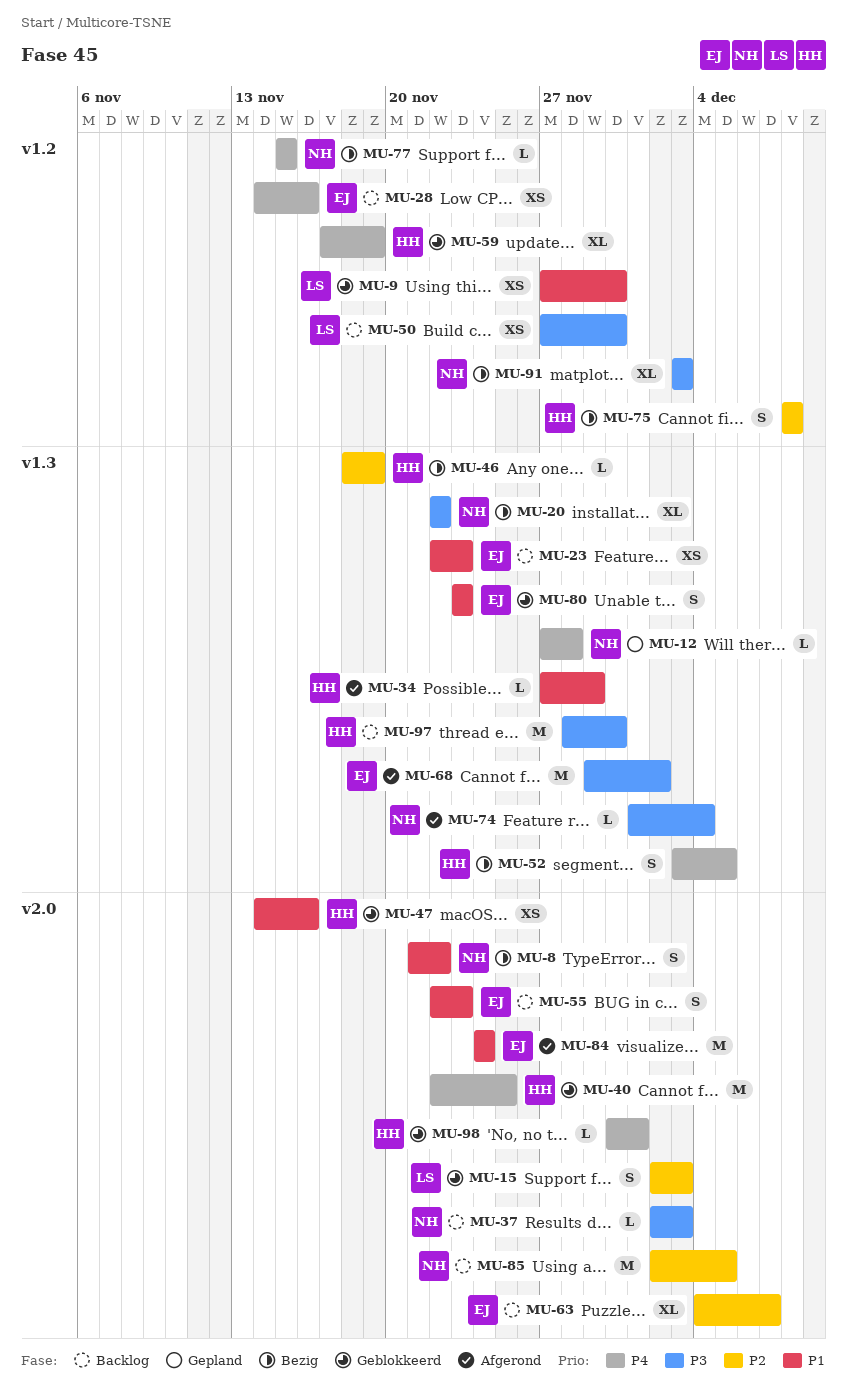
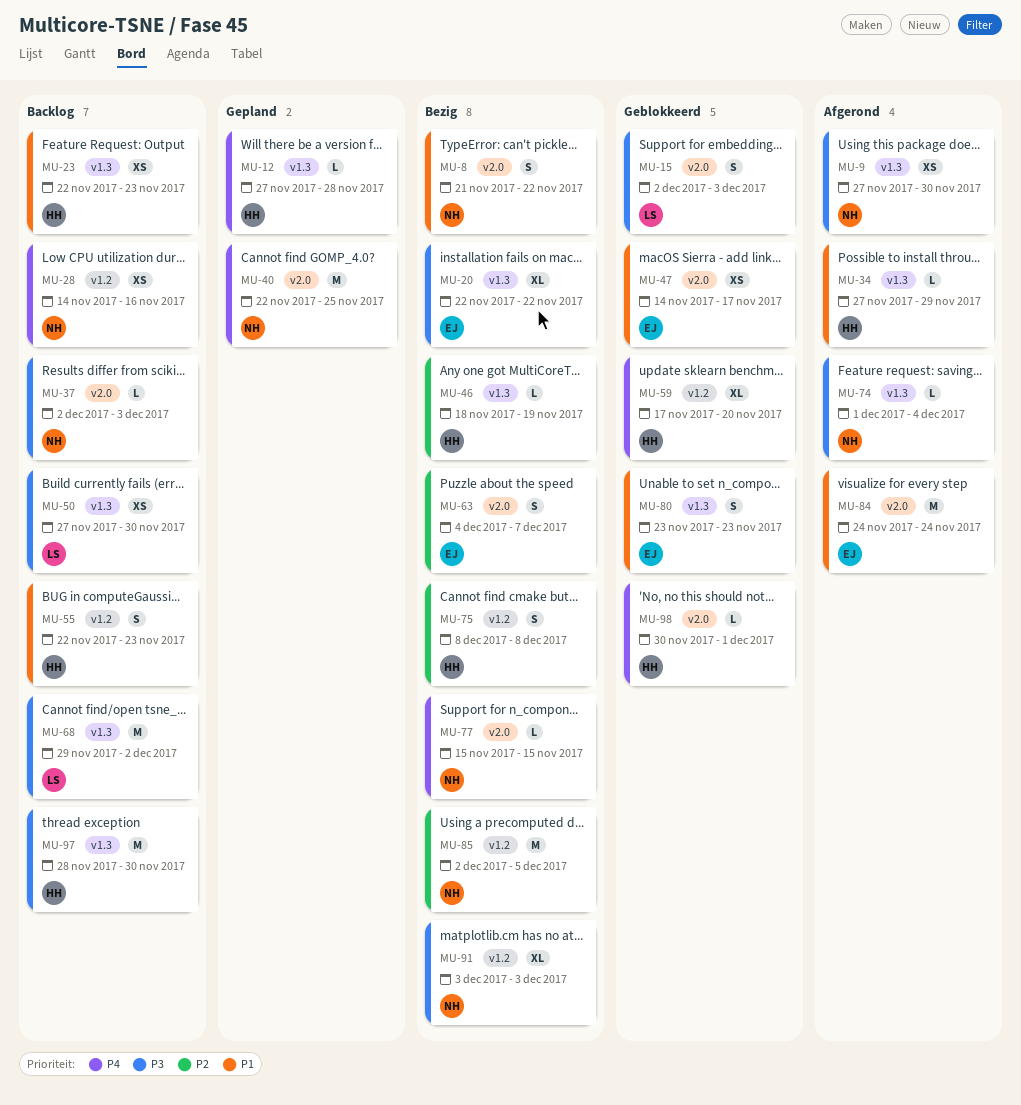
MU-9, status: Geblokkeerd -> Afgerond
MU-9, owner: LS -> NH
MU-9, priority: P1 -> P3
MU-9, label: v1.2 -> v1.3
MU-12, owner: NH -> HH
MU-15, priority: P2 -> P3
MU-20, owner: NH -> EJ
MU-23, owner: EJ -> HH
MU-28, owner: EJ -> NH
MU-40, status: Geblokkeerd -> Gepland
MU-40, owner: HH -> NH
MU-47, owner: HH -> EJ
MU-47, due: Nov 16 -> Nov 17
MU-50, label: v1.2 -> v1.3
MU-52: present -> none
MU-55, owner: EJ -> HH
MU-55, label: v2.0 -> v1.2
MU-59, due: Nov 19 -> Nov 20
MU-63, status: Backlog -> Bezig
MU-63, estimate: XL -> S
MU-68, status: Afgerond -> Backlog
MU-68, owner: EJ -> LS
MU-77, label: v1.2 -> v2.0
MU-85, status: Backlog -> Bezig
MU-85, label: v2.0 -> v1.2

